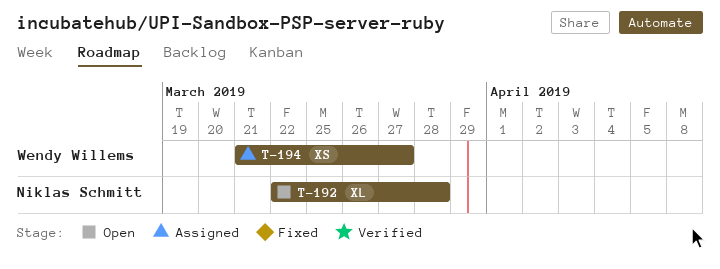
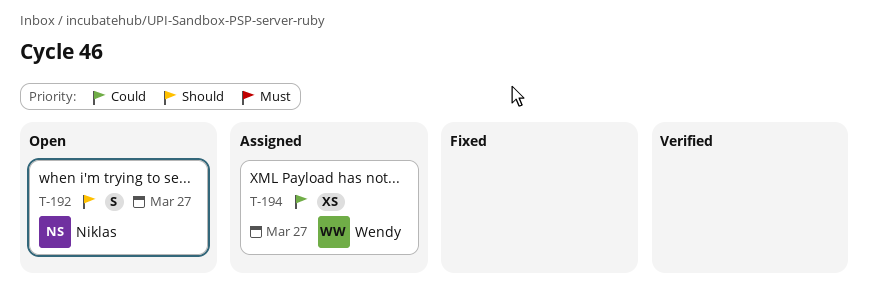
T-192, estimate: XL -> S
T-192, due: Mar 28 -> Mar 27

